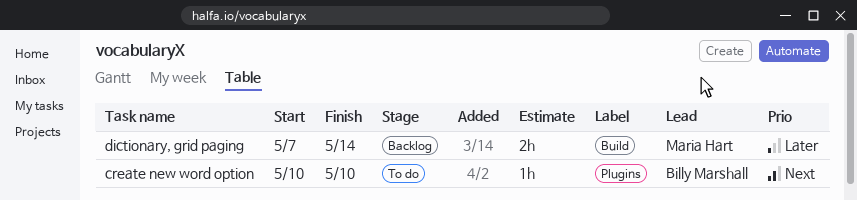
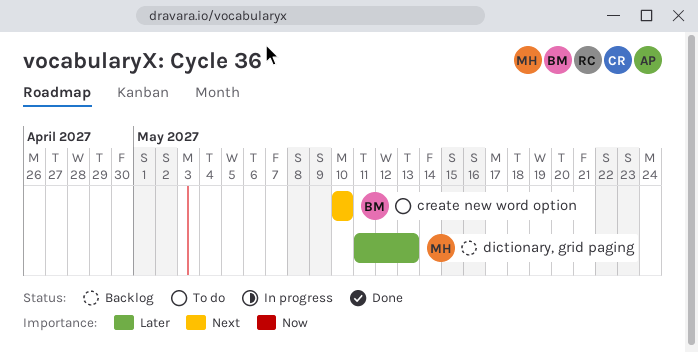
dictionary, grid paging, start: May 7 -> May 11
dictionary, grid paging, due: May 14 -> May 13

